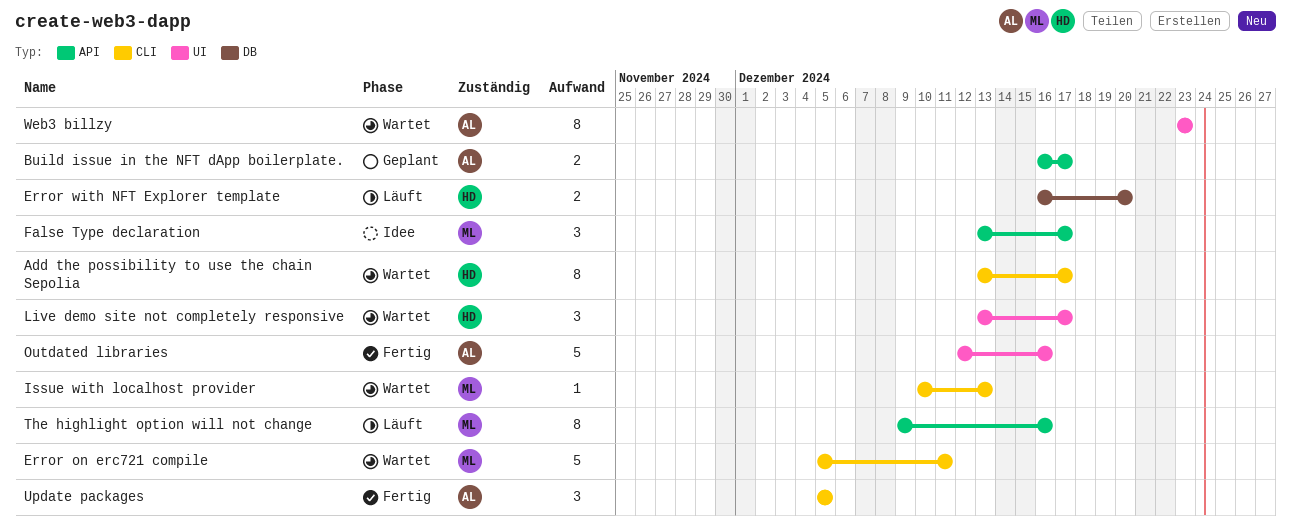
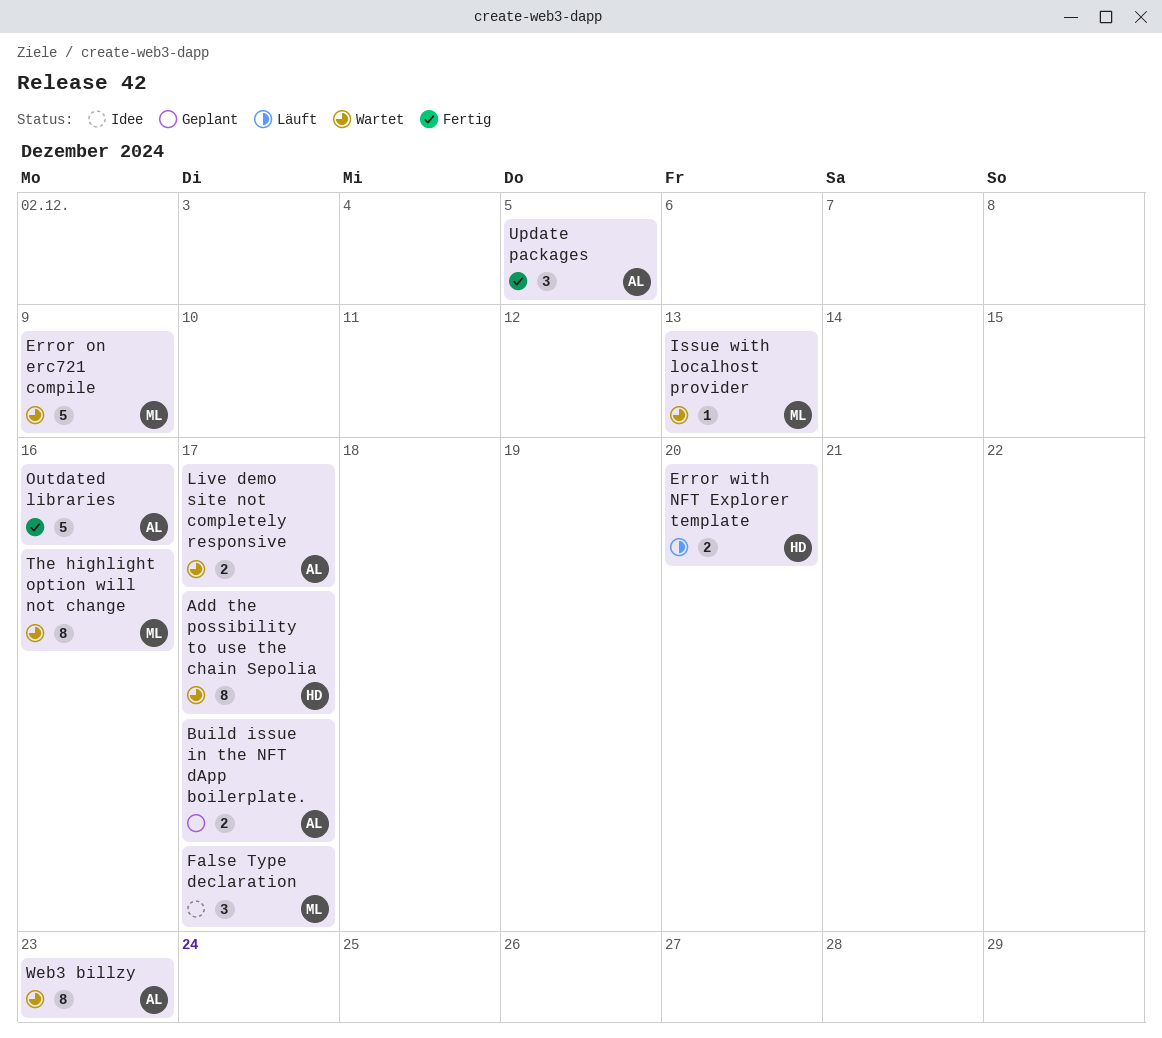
Error on erc721 compile, due: Dec 11 -> Dec 9
Live demo site not completely responsive, owner: HD -> AL
Live demo site not completely responsive, estimate: 3 -> 2
The highlight option will not change, status: Läuft -> Wartet

